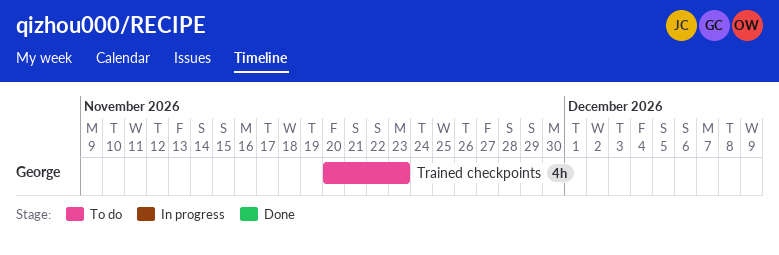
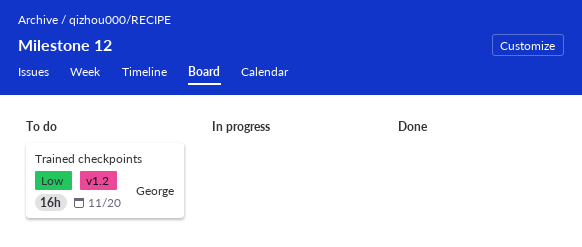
Trained checkpoints, estimate: 4h -> 16h
Trained checkpoints, due: Nov 23 -> Nov 20

